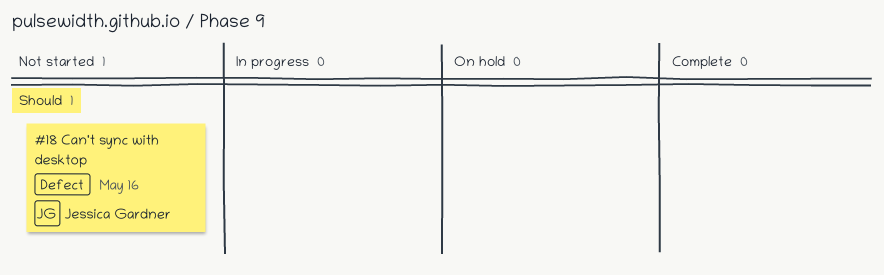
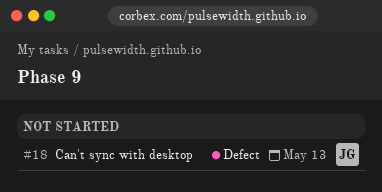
#18, due: May 16 -> May 13

